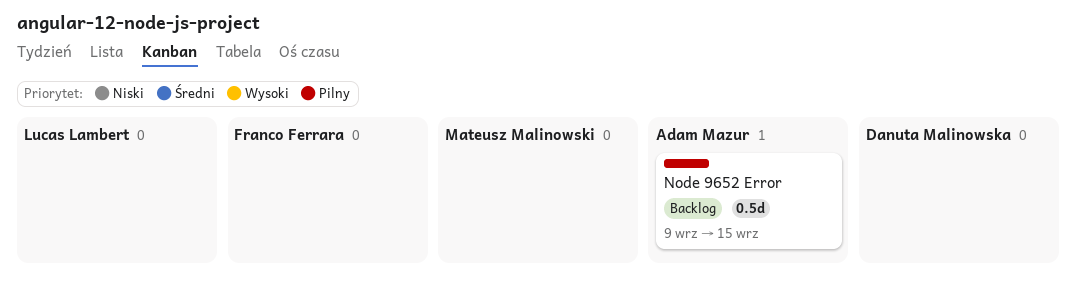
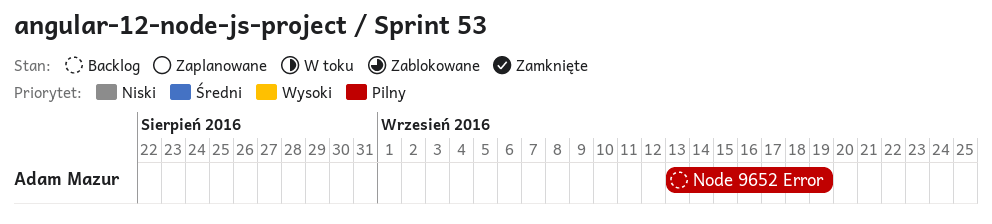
Node 9652 Error, start: Sep 9 -> Sep 13
Node 9652 Error, due: Sep 15 -> Sep 19

